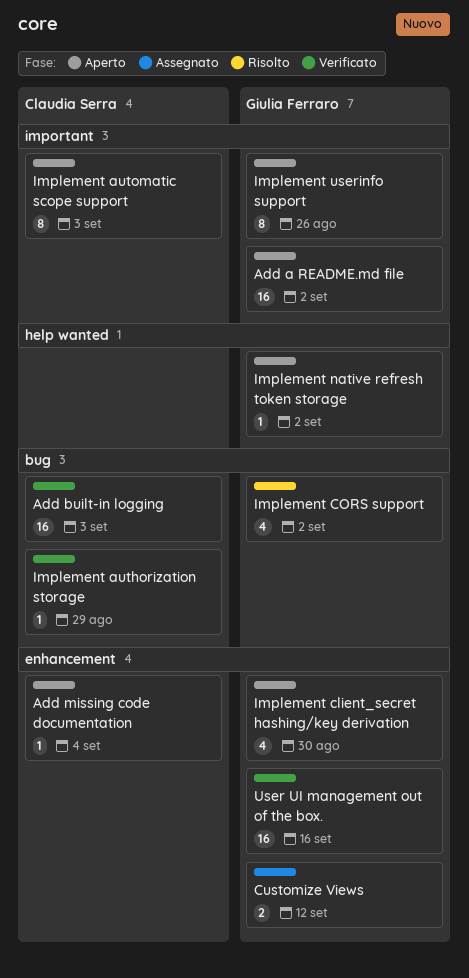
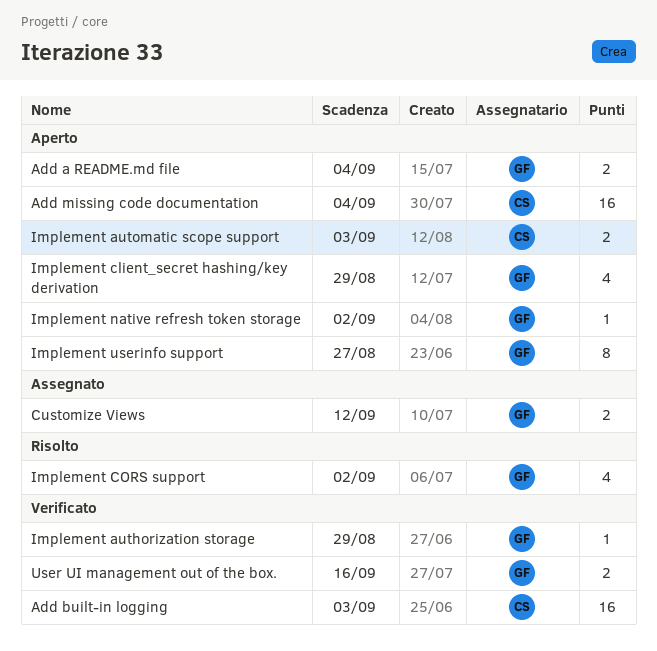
Add a README.md file, estimate: 16 -> 2
Add a README.md file, due: Sep 2 -> Sep 4
Add missing code documentation, estimate: 1 -> 16
Implement authorization storage, owner: Claudia Serra -> Giulia Ferraro
Implement automatic scope support, estimate: 8 -> 2
Implement client_secret hashing/key derivation, due: Aug 30 -> Aug 29
Implement userinfo support, due: Aug 26 -> Aug 27
User UI management out of the box., estimate: 16 -> 2

